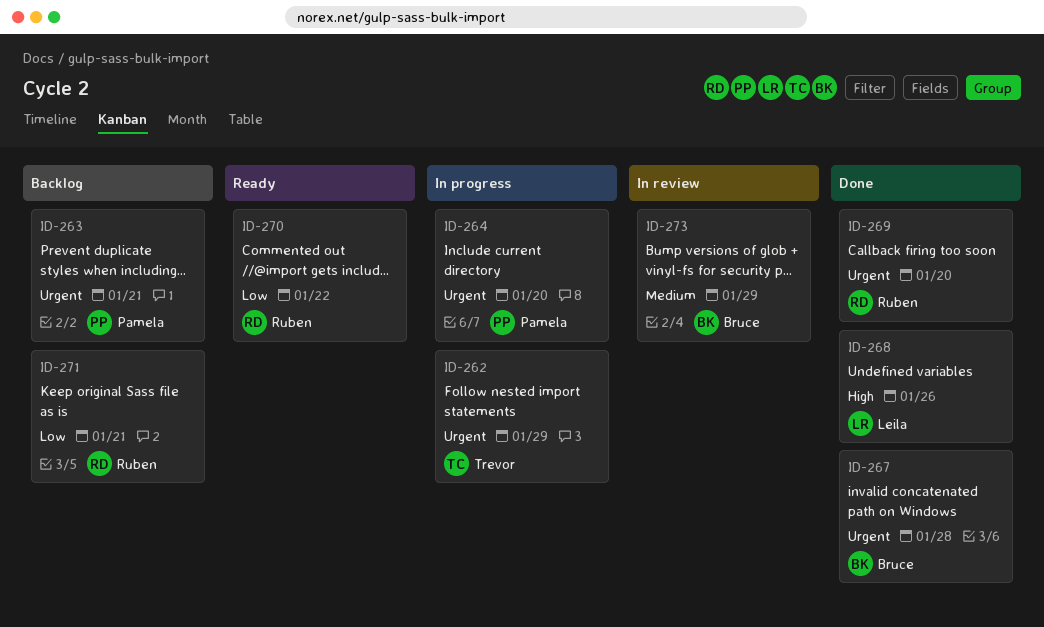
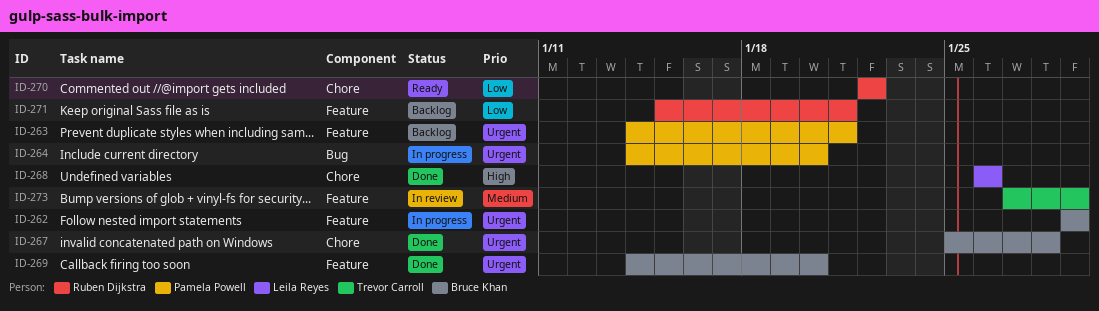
ID-262, owner: Trevor Carroll -> Bruce Khan
ID-269, owner: Ruben Dijkstra -> Bruce Khan
ID-273, owner: Bruce Khan -> Trevor Carroll

